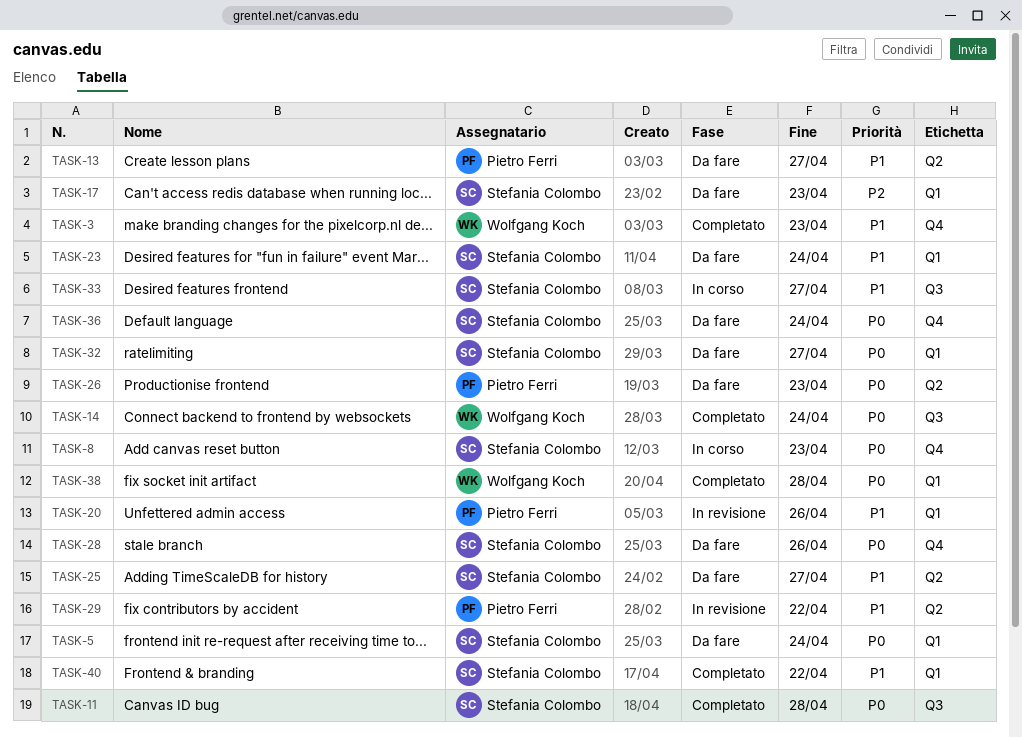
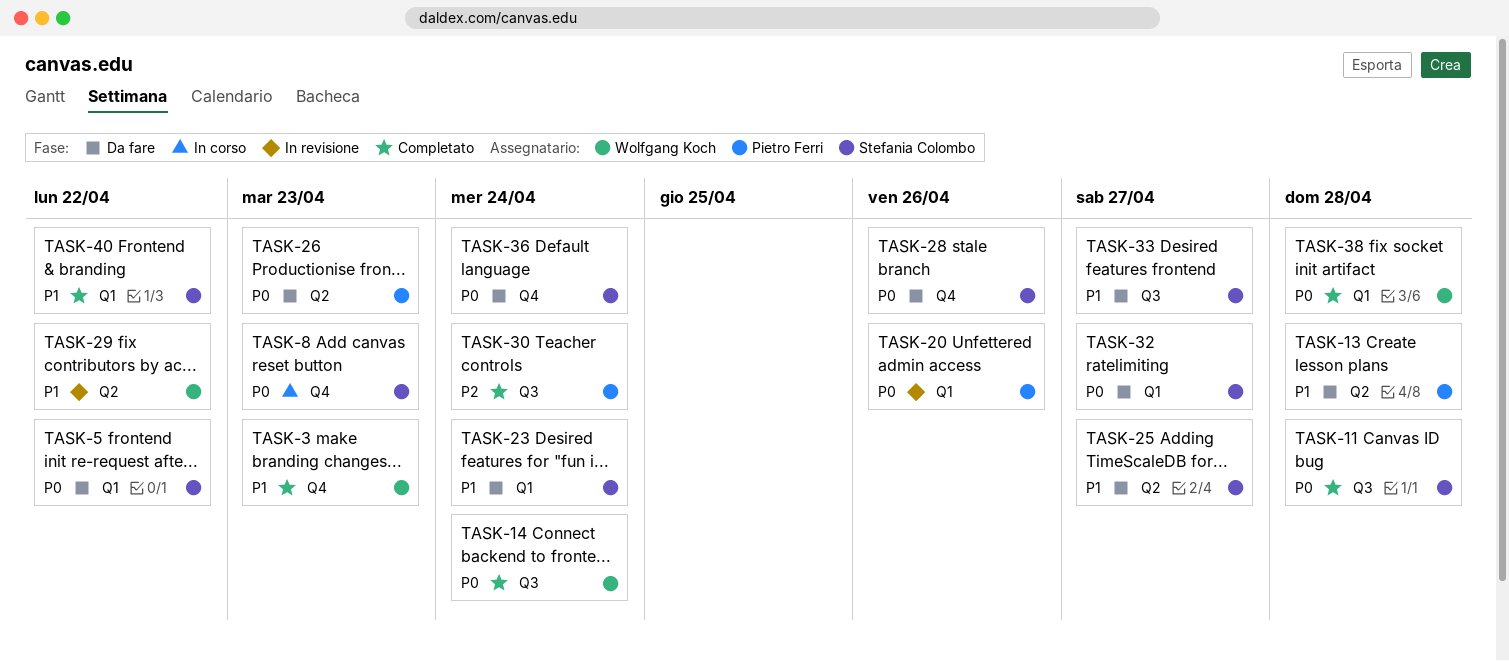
TASK-5, due: Apr 24 -> Apr 22
TASK-13, due: Apr 27 -> Apr 28
TASK-17: present -> none
TASK-20, priority: P1 -> P0
TASK-29, owner: Pietro Ferri -> Wolfgang Koch
TASK-30: none -> present
TASK-33, status: In corso -> Da fare

